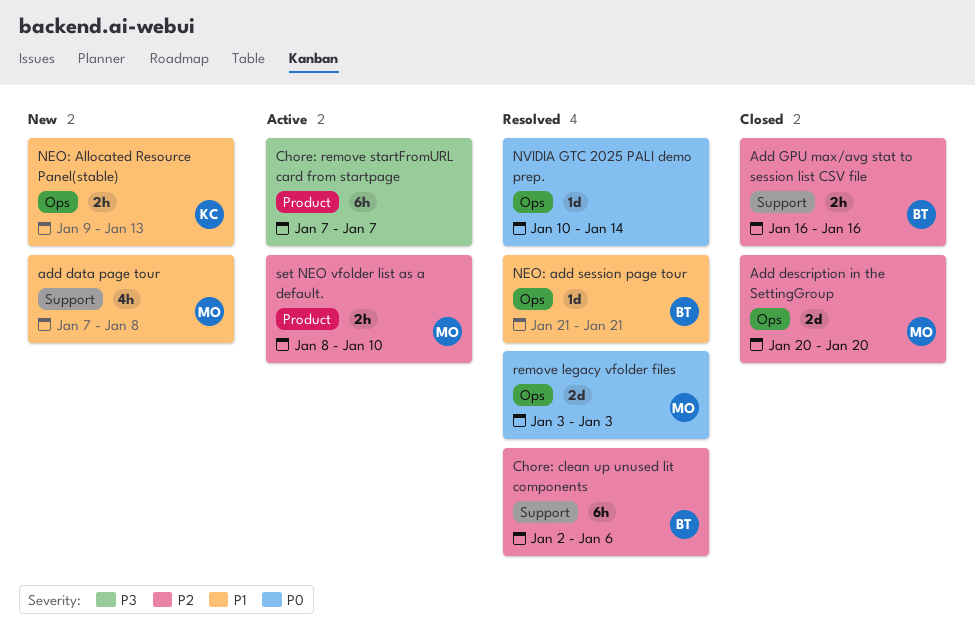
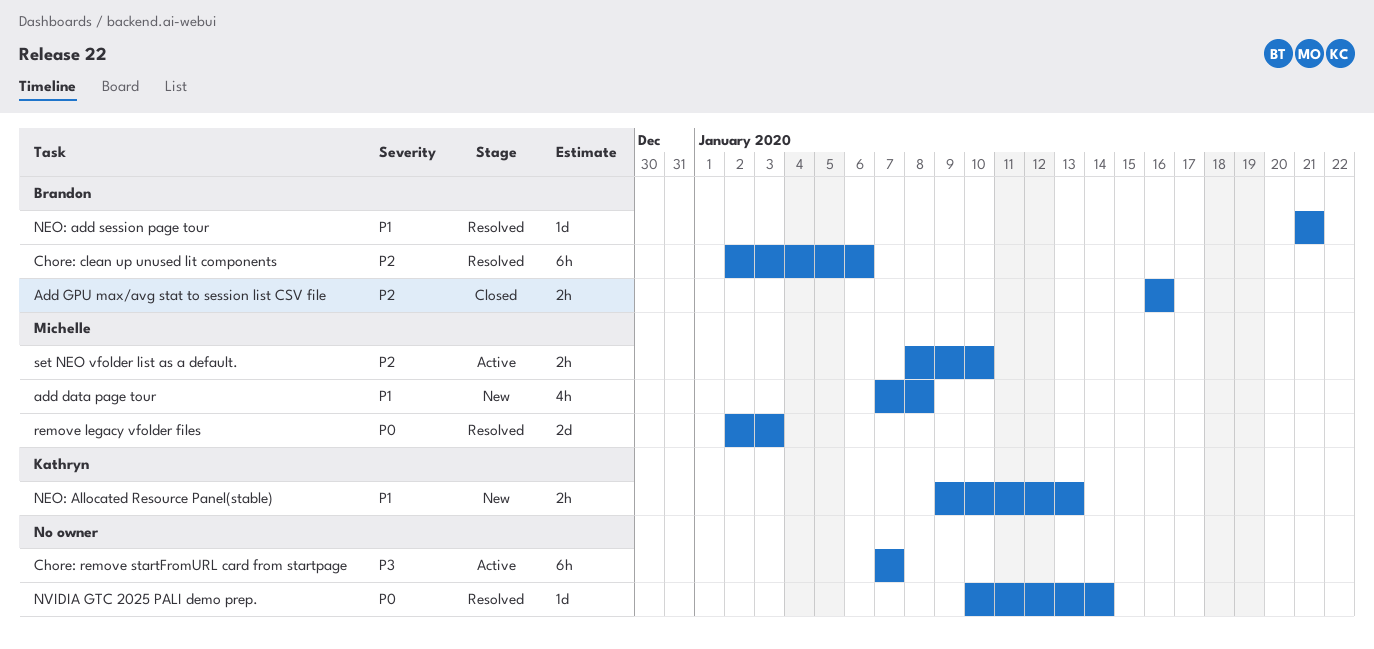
Add description in the SettingGroup: present -> none
remove legacy vfolder files, start: Jan 3 -> Jan 2

